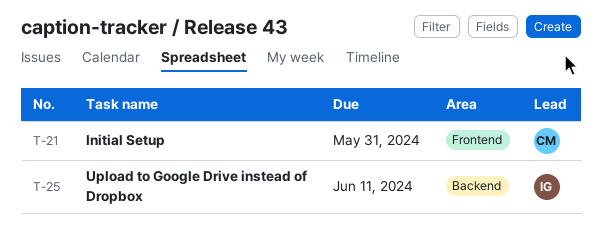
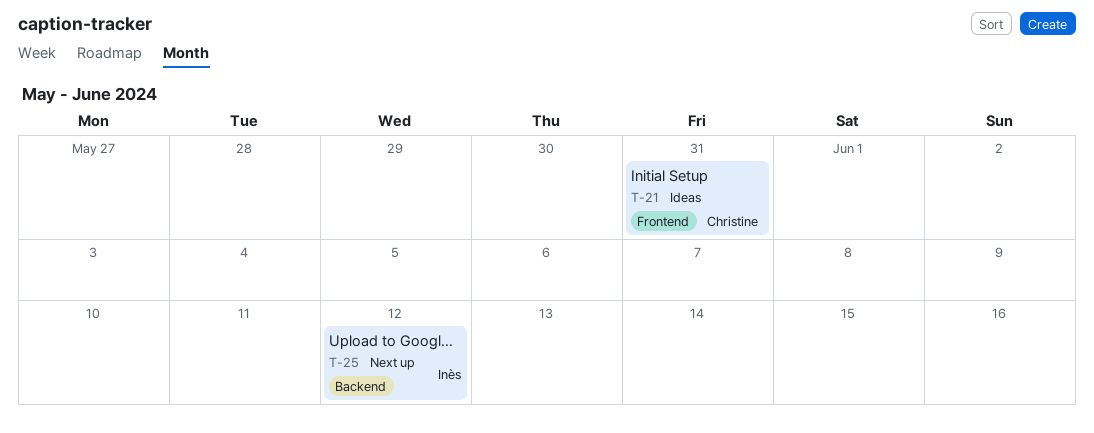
T-25, due: Jun 11 -> Jun 12

